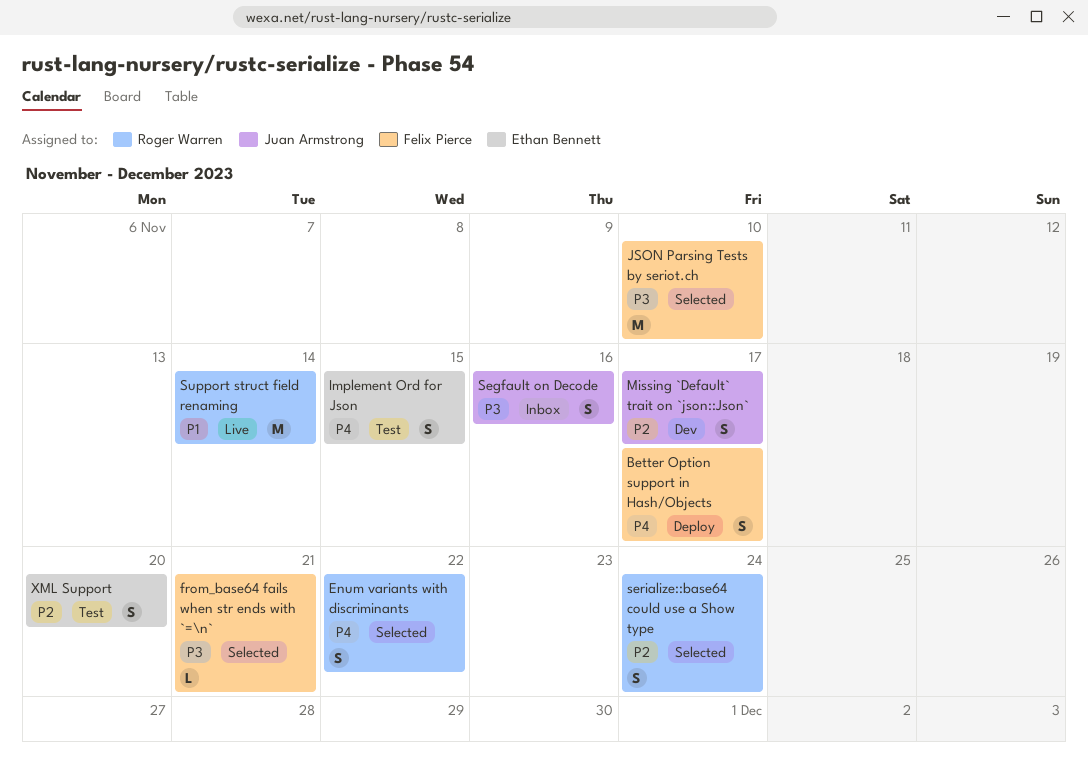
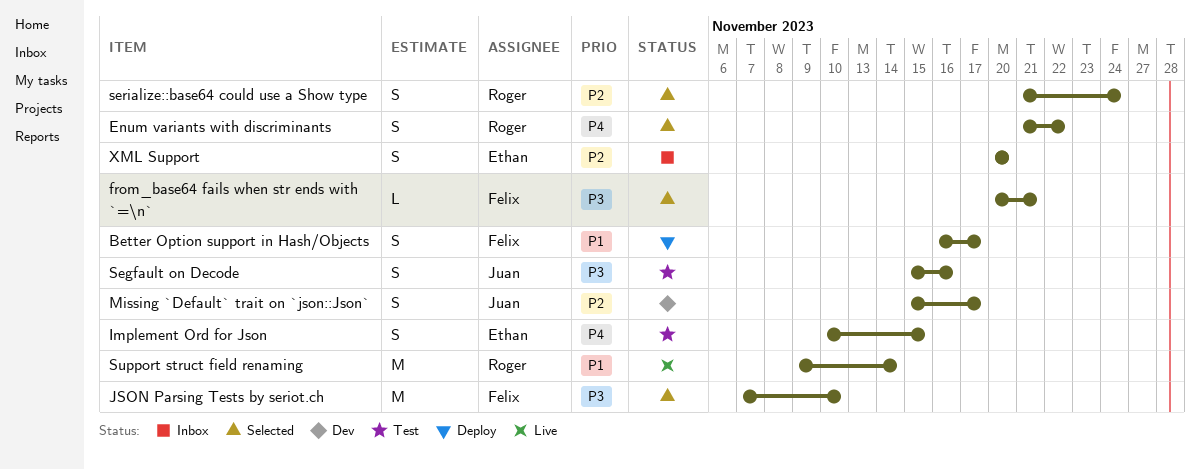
Better Option support in Hash/Objects, priority: P4 -> P1
Segfault on Decode, status: Inbox -> Test
XML Support, status: Test -> Inbox

